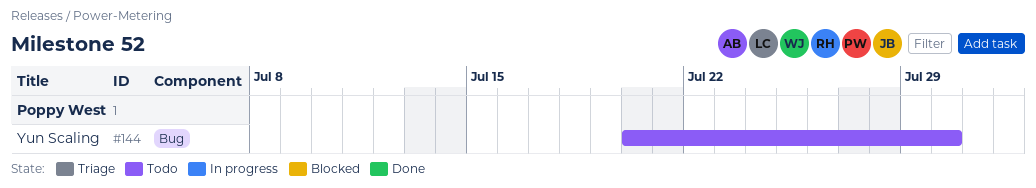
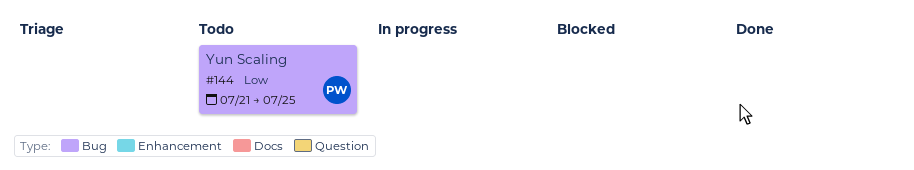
#144, start: Jul 20 -> Jul 21
#144, due: Jul 30 -> Jul 25

